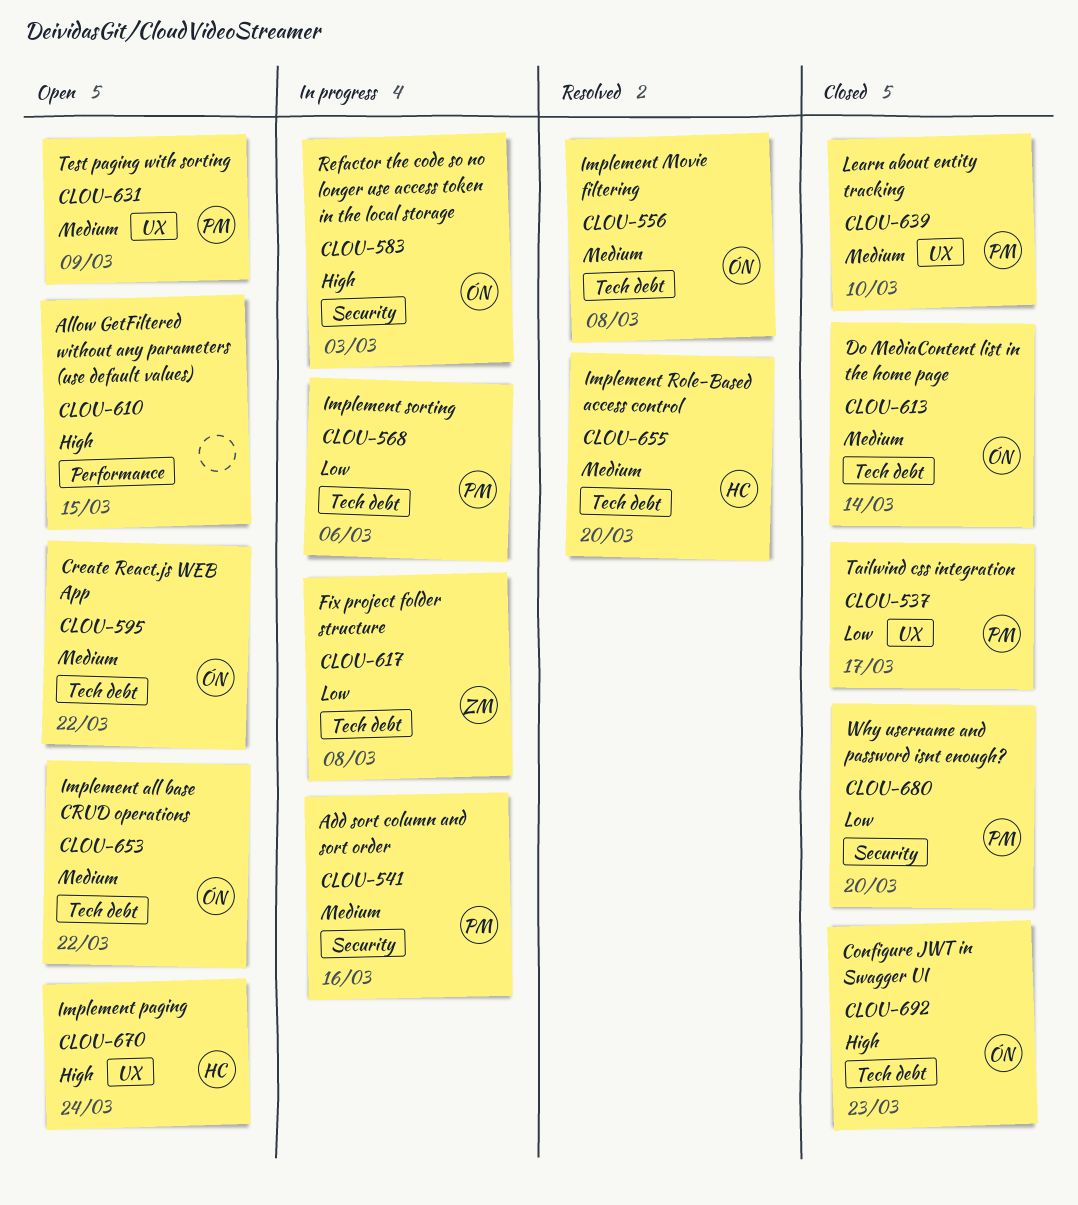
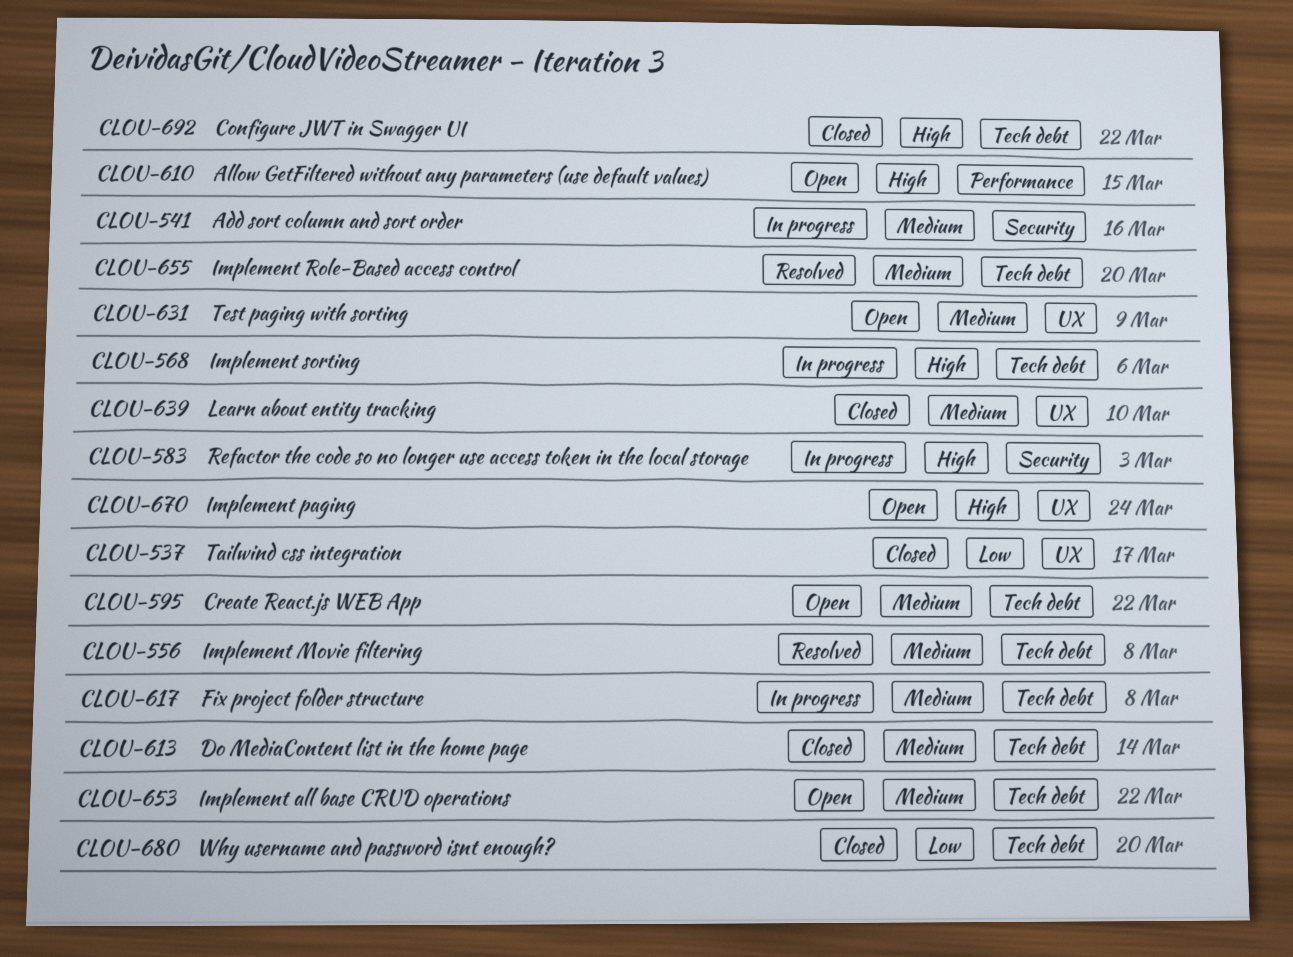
CLOU-568, priority: Low -> High
CLOU-617, priority: Low -> Medium
CLOU-680, label: Security -> Tech debt
CLOU-692, due: Mar 23 -> Mar 22

